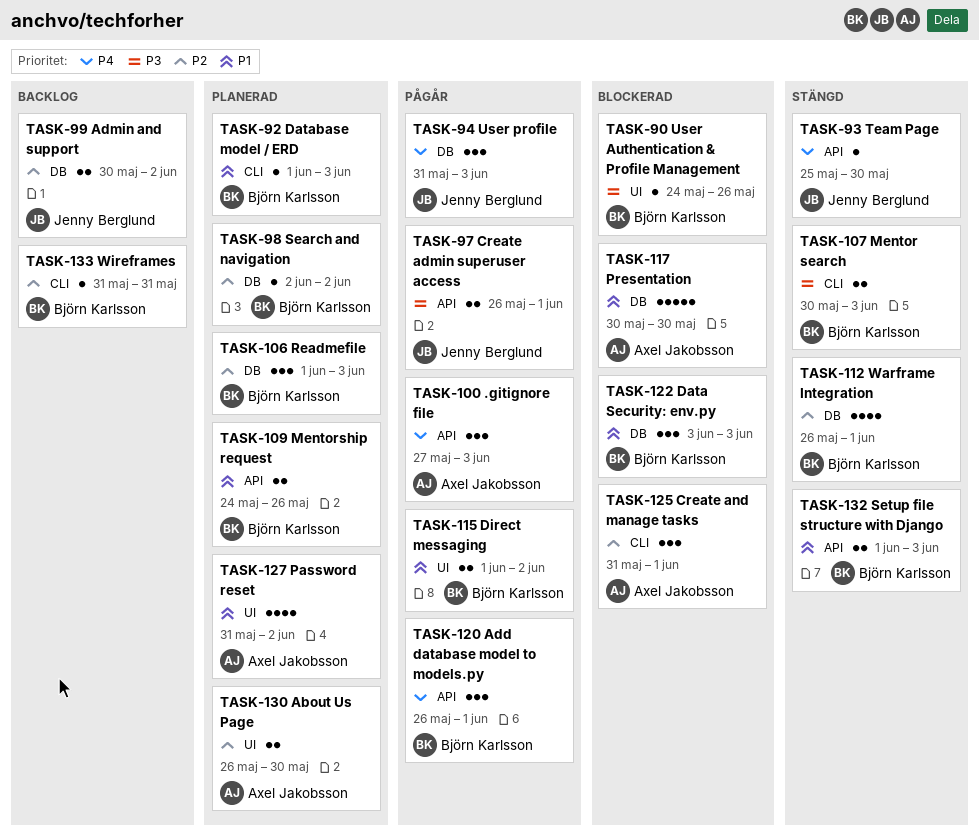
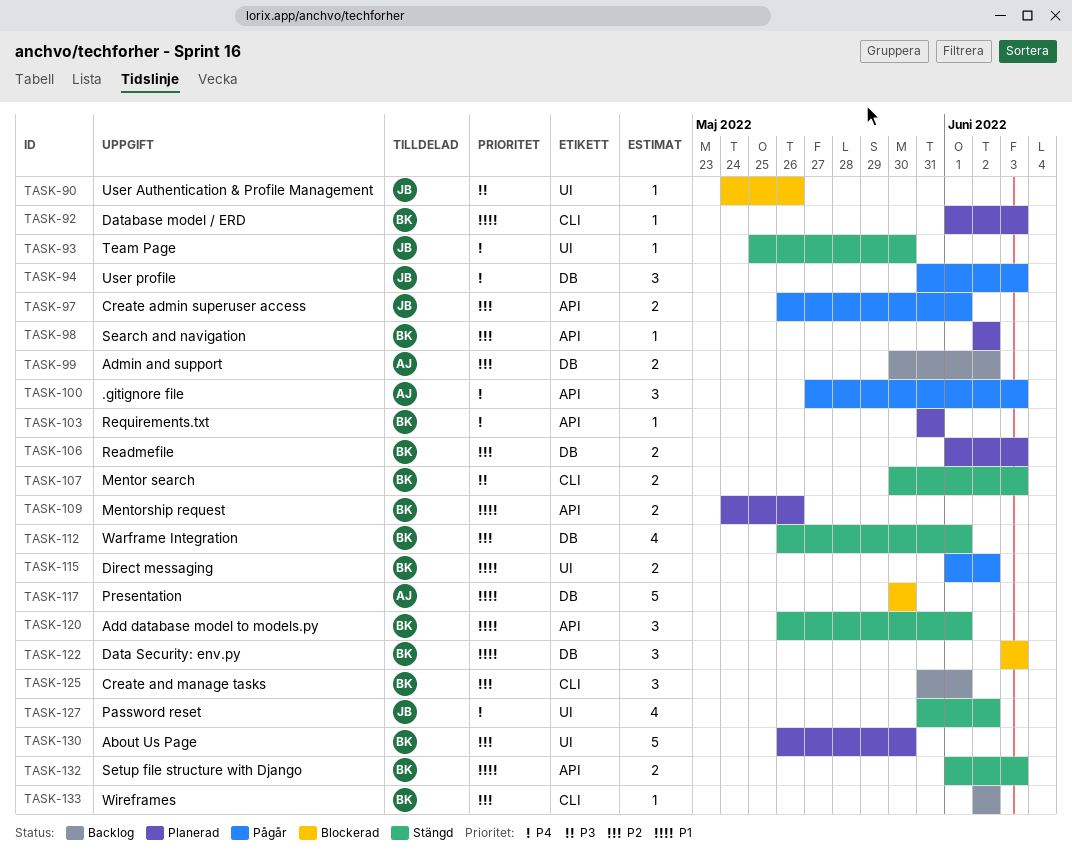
TASK-90, owner: Björn Karlsson -> Jenny Berglund
TASK-93, label: API -> UI
TASK-97, priority: P3 -> P2
TASK-98, label: DB -> API
TASK-99, owner: Jenny Berglund -> Axel Jakobsson
TASK-103: none -> present
TASK-106, estimate: 3 -> 2
TASK-120, status: Pågår -> Stängd
TASK-120, priority: P4 -> P1
TASK-125, status: Blockerad -> Backlog
TASK-125, owner: Axel Jakobsson -> Björn Karlsson
TASK-127, status: Planerad -> Stängd
TASK-127, owner: Axel Jakobsson -> Jenny Berglund
TASK-127, priority: P1 -> P4
TASK-130, owner: Axel Jakobsson -> Björn Karlsson
TASK-130, estimate: 2 -> 5
TASK-133, start: May 31 -> Jun 2
TASK-133, due: May 31 -> Jun 2

